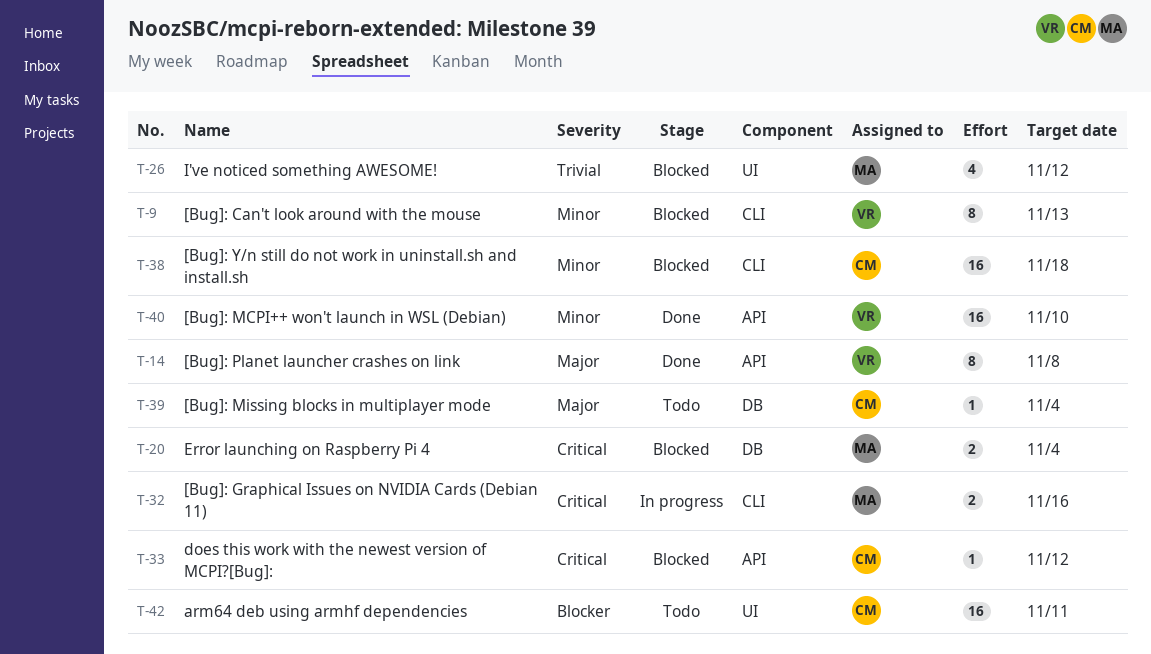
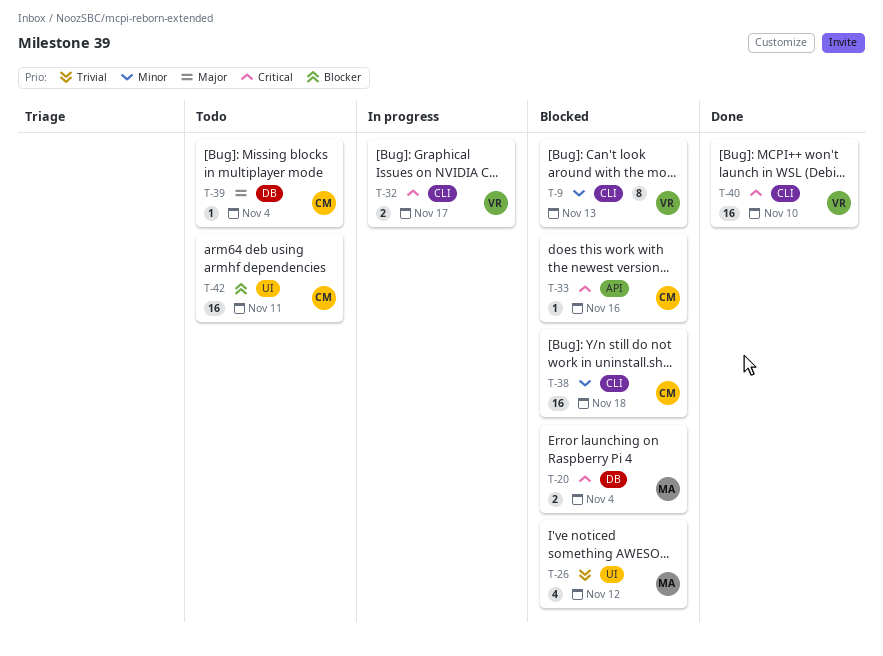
T-14: present -> none
T-32, owner: MA -> VR
T-32, due: Nov 16 -> Nov 17
T-33, due: Nov 12 -> Nov 16
T-40, priority: Minor -> Critical
T-40, label: API -> CLI

